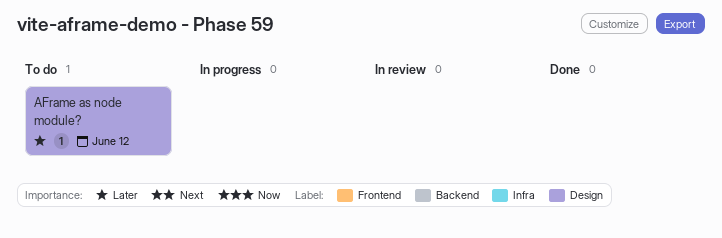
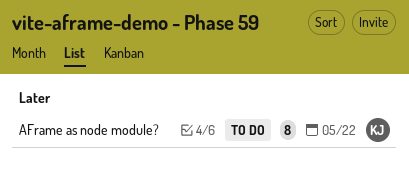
AFrame as node module?, estimate: 1 -> 8
AFrame as node module?, due: Jun 12 -> May 22

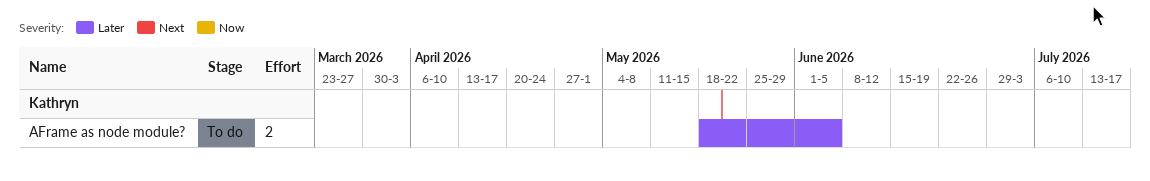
AFrame as node module?, estimate: 8 -> 2
AFrame as node module?, due: May 22 -> Jun 5

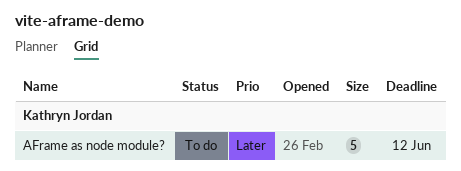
AFrame as node module?, estimate: 2 -> 5
AFrame as node module?, due: Jun 5 -> Jun 12

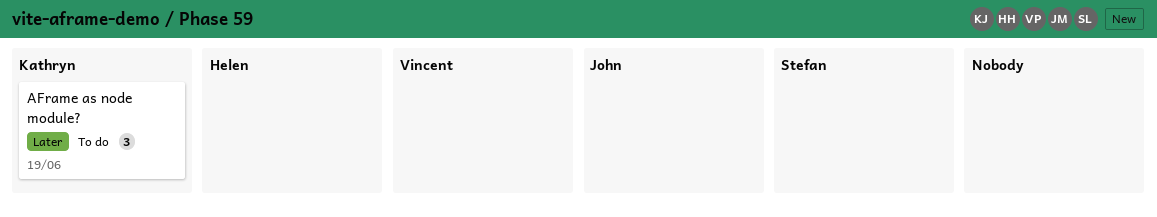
AFrame as node module?, estimate: 5 -> 3
AFrame as node module?, due: Jun 12 -> Jun 19

